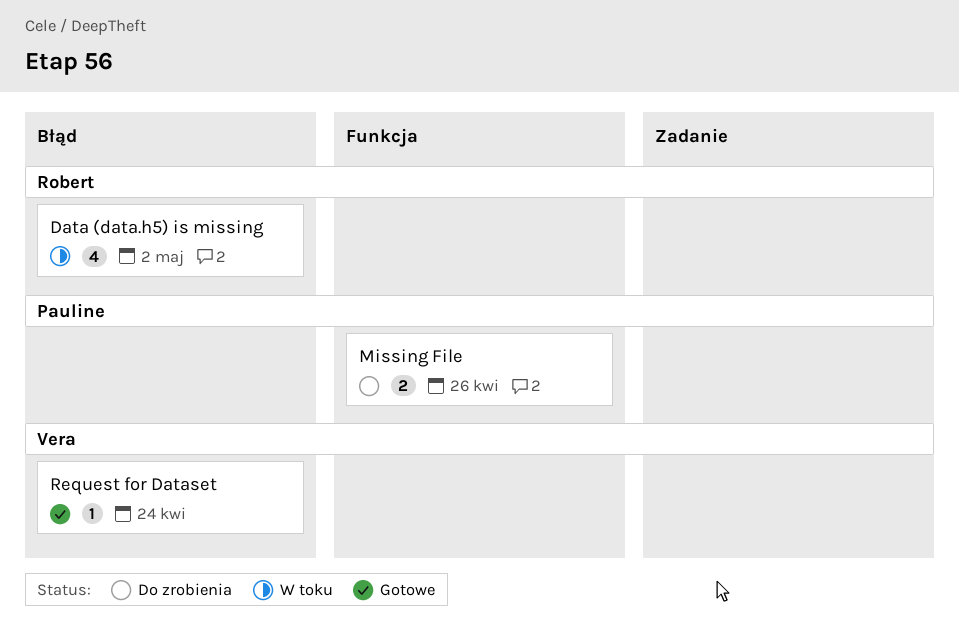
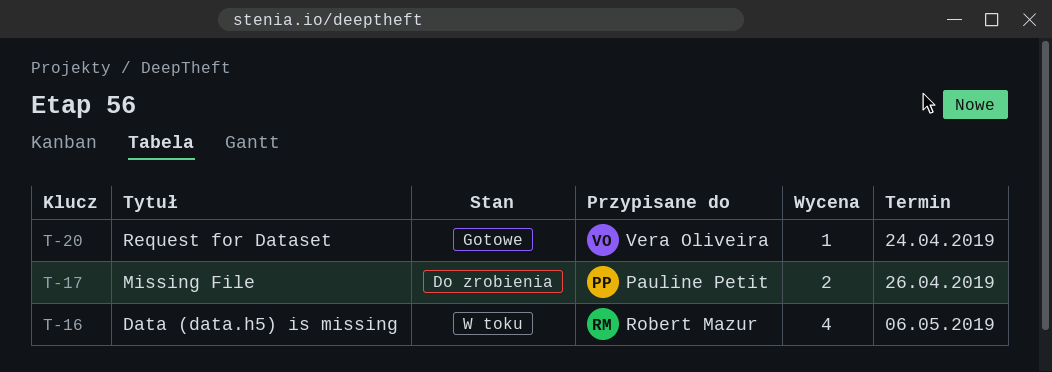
Data (data.h5) is missing, due: May 2 -> May 6

